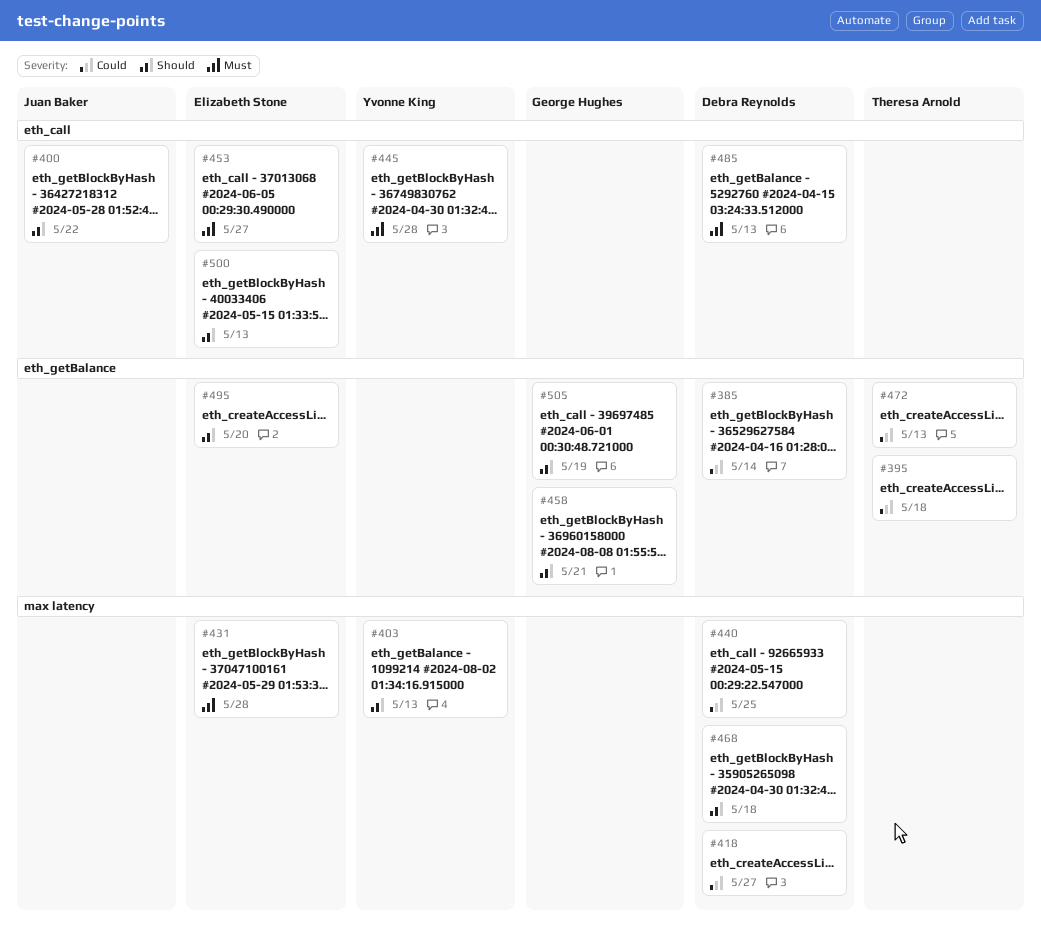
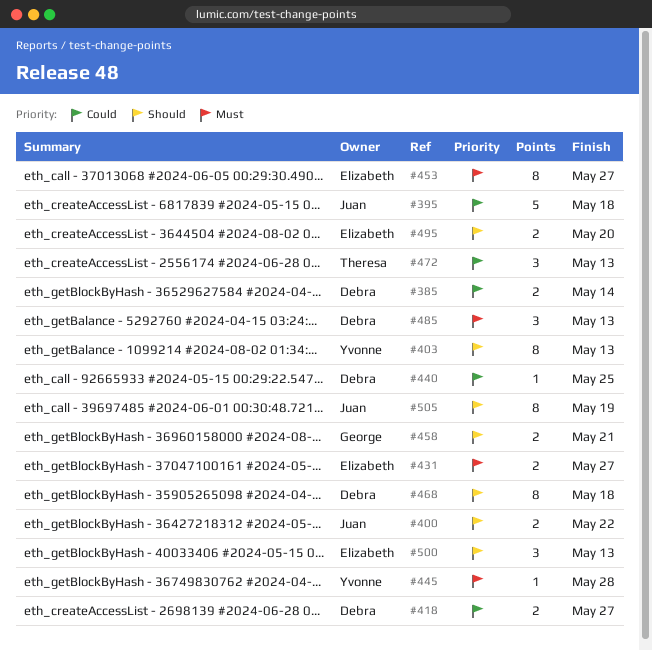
#395, owner: Theresa Arnold -> Juan Baker
#431, due: May 28 -> May 27
#505, owner: George Hughes -> Juan Baker

